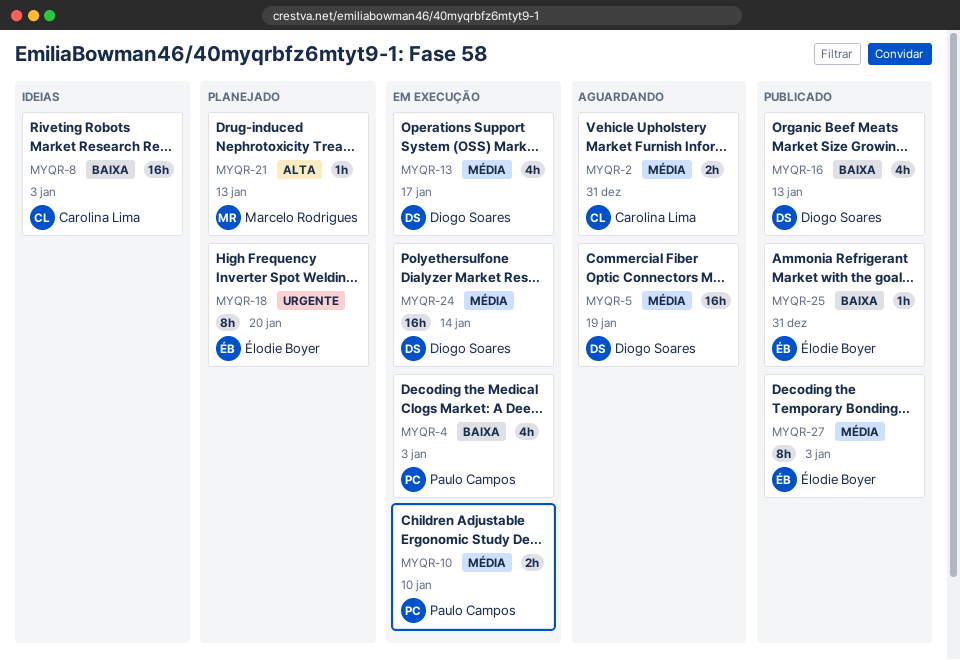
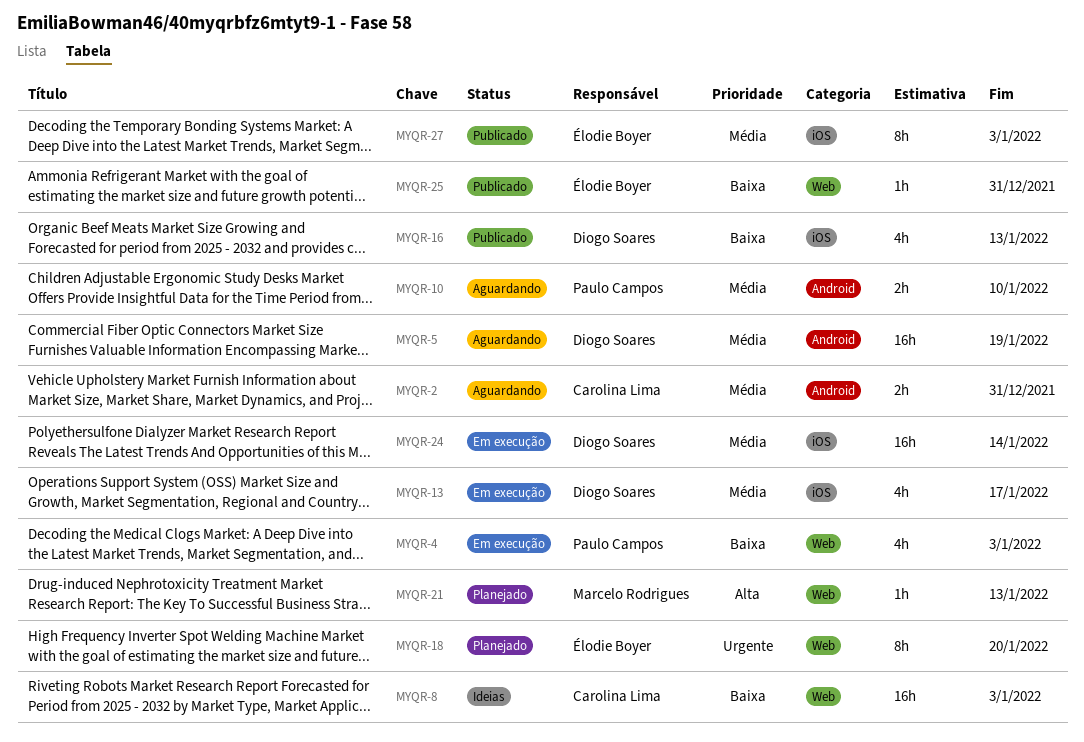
MYQR-10, status: Em execução -> Aguardando

